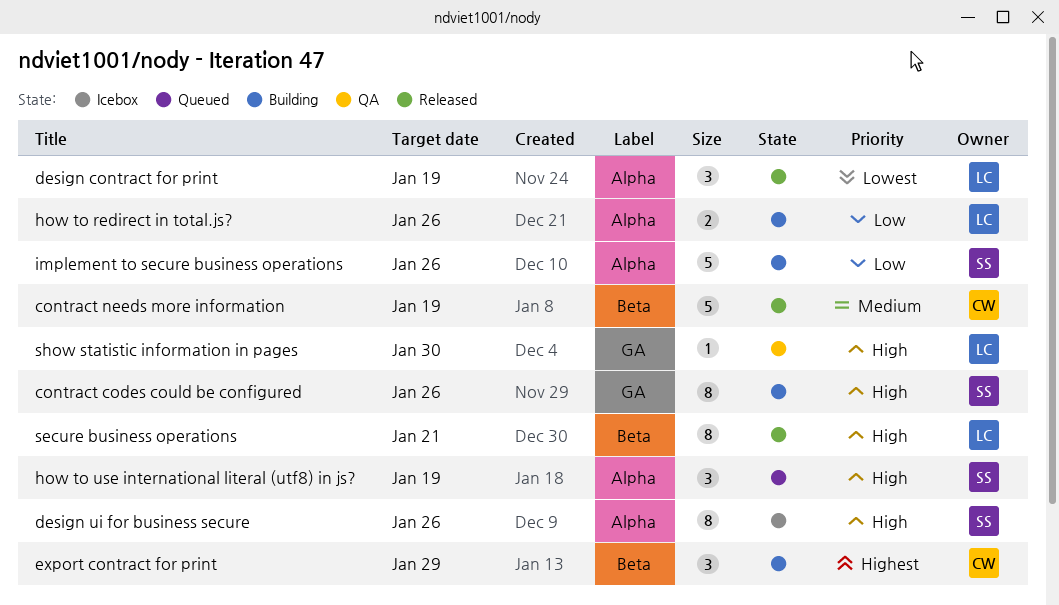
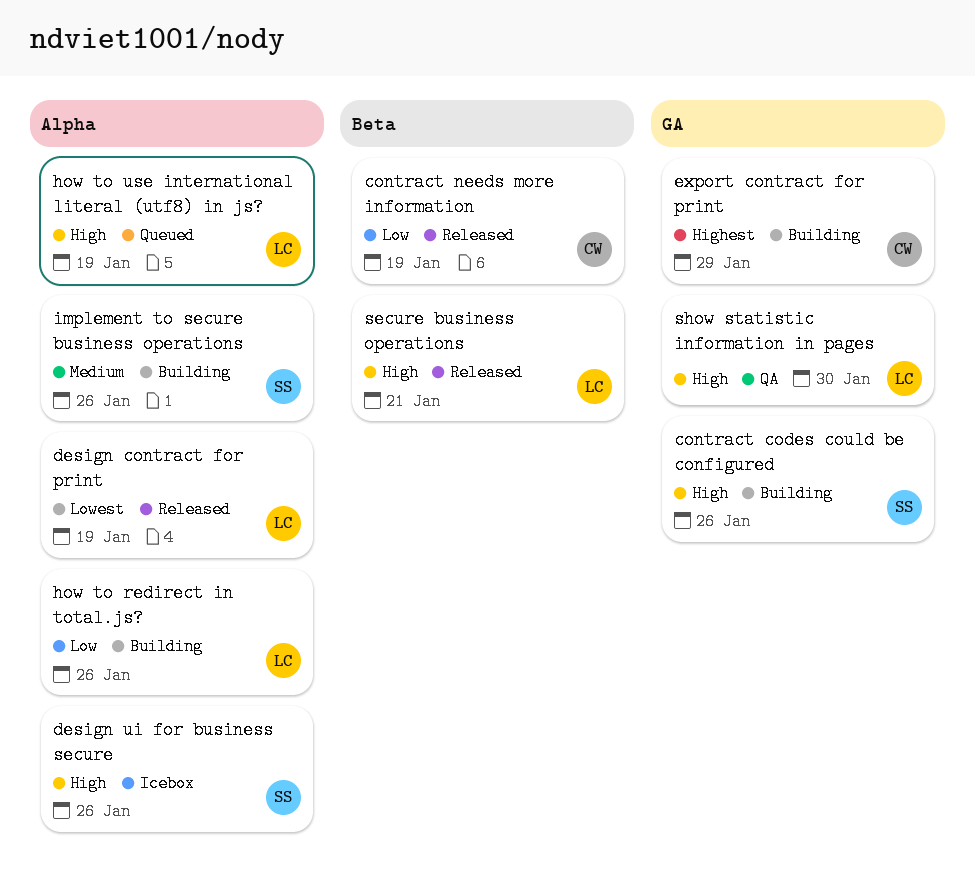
contract needs more information, priority: Medium -> Low
export contract for print, label: Beta -> GA
how to use international literal (utf8) in js?, owner: SS -> LC
implement to secure business operations, priority: Low -> Medium

